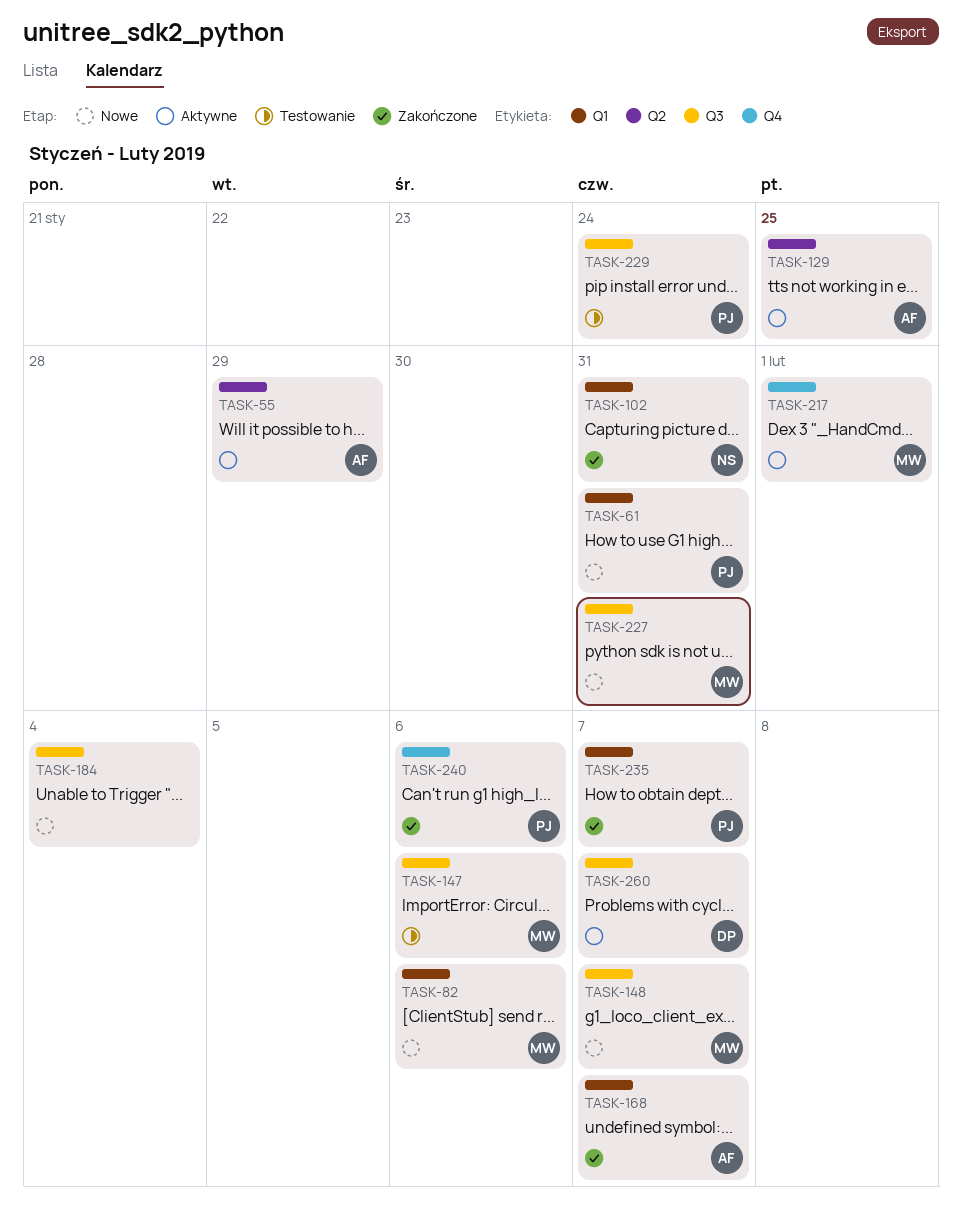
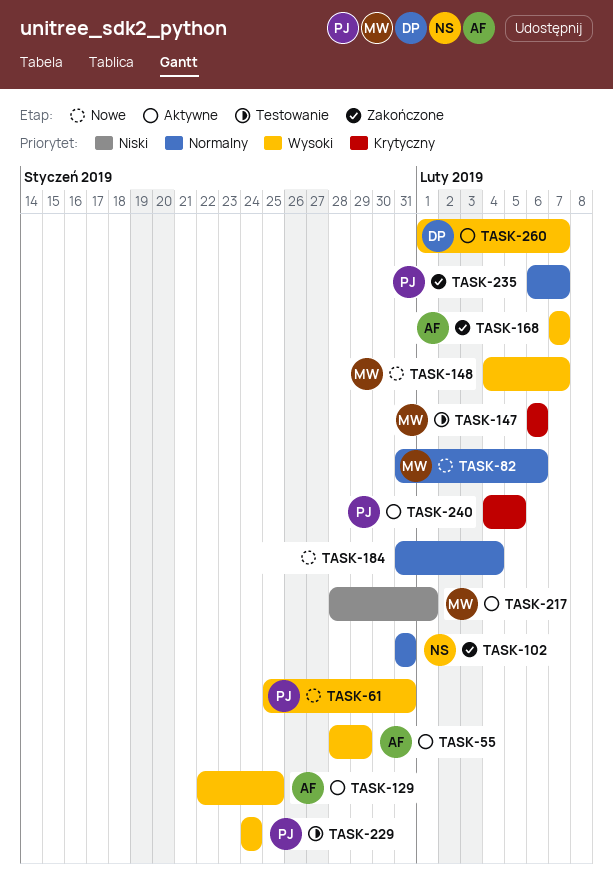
TASK-227: present -> none
TASK-240, status: Zakończone -> Aktywne
TASK-240, due: Feb 6 -> Feb 5

